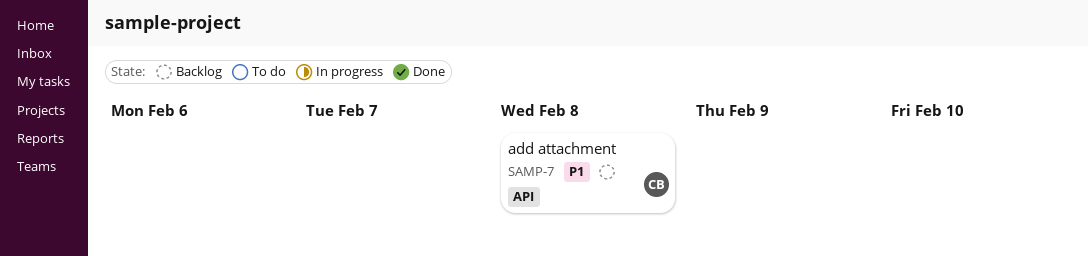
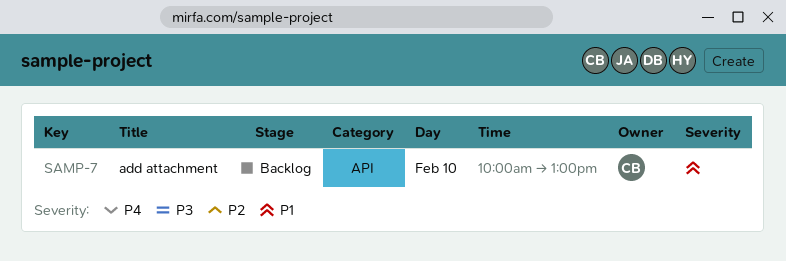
SAMP-7, day: Feb 8 -> Feb 10

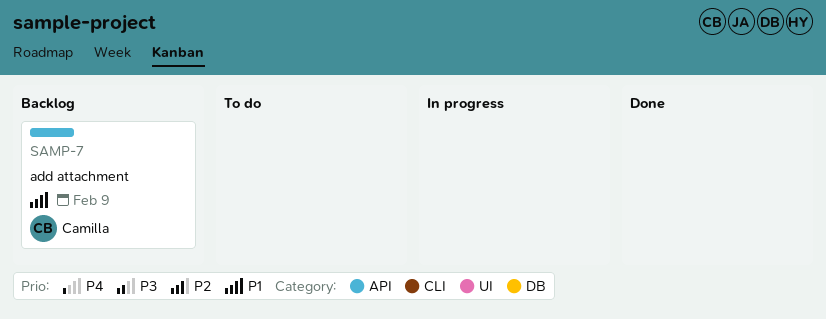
SAMP-7, day: Feb 10 -> Feb 9

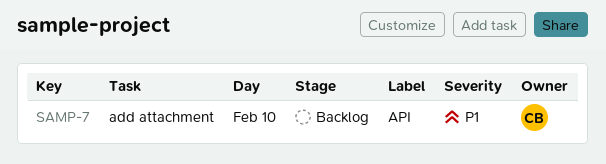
SAMP-7, day: Feb 9 -> Feb 10

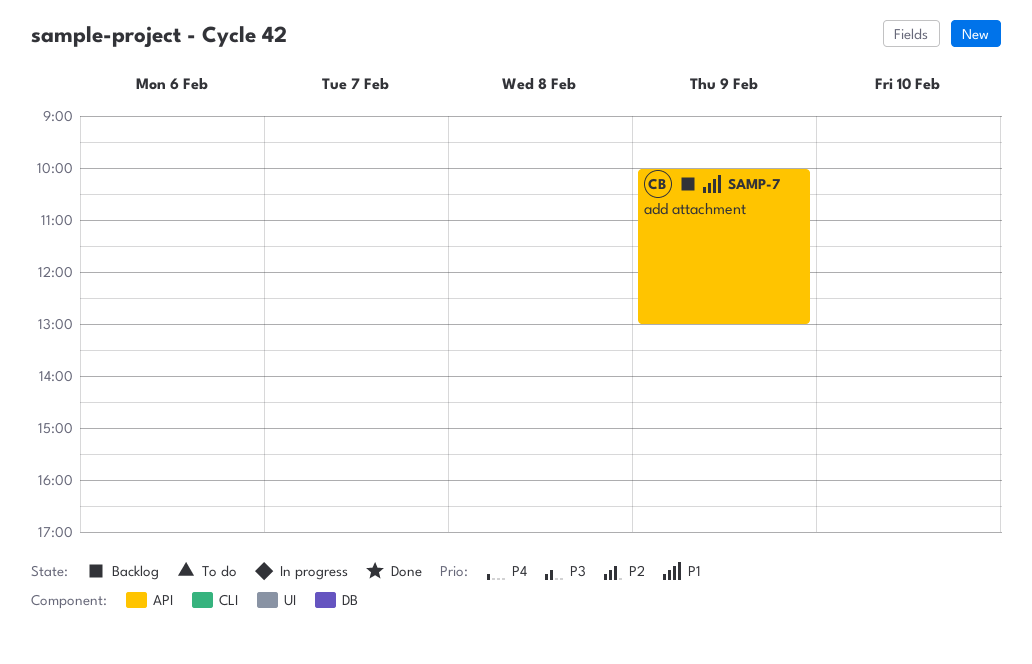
SAMP-7, day: Feb 10 -> Feb 9

